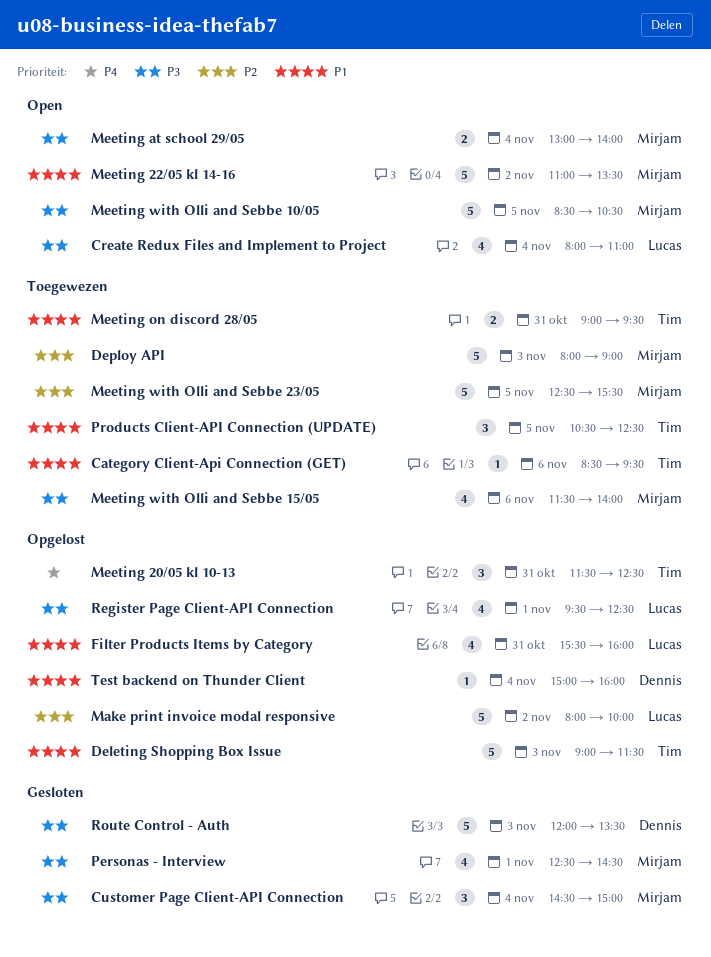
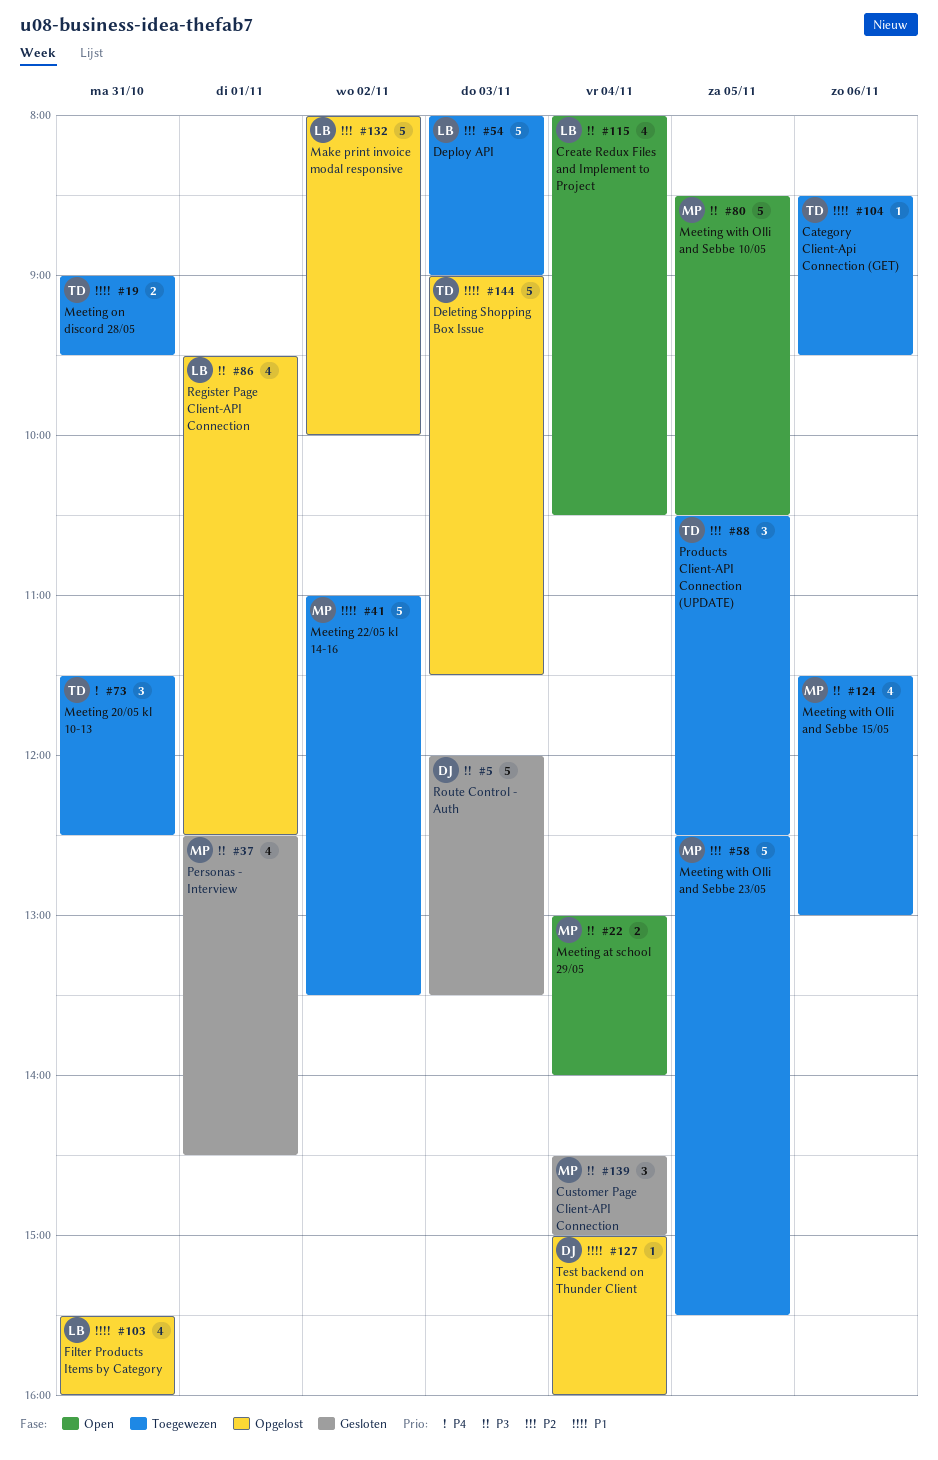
Create Redux Files and Implement to Project, ends: 11:00 -> 10:30
Deploy API, owner: Mirjam -> Lucas
Meeting 20/05 kl 10-13, status: Opgelost -> Toegewezen
Meeting 22/05 kl 14-16, status: Open -> Toegewezen
Meeting with Olli and Sebbe 15/05, ends: 14:00 -> 13:00
Products Client-API Connection (UPDATE), priority: P1 -> P2

